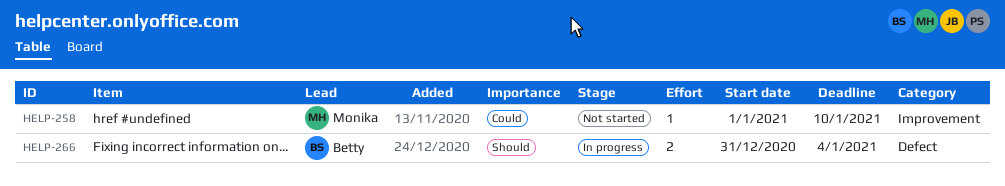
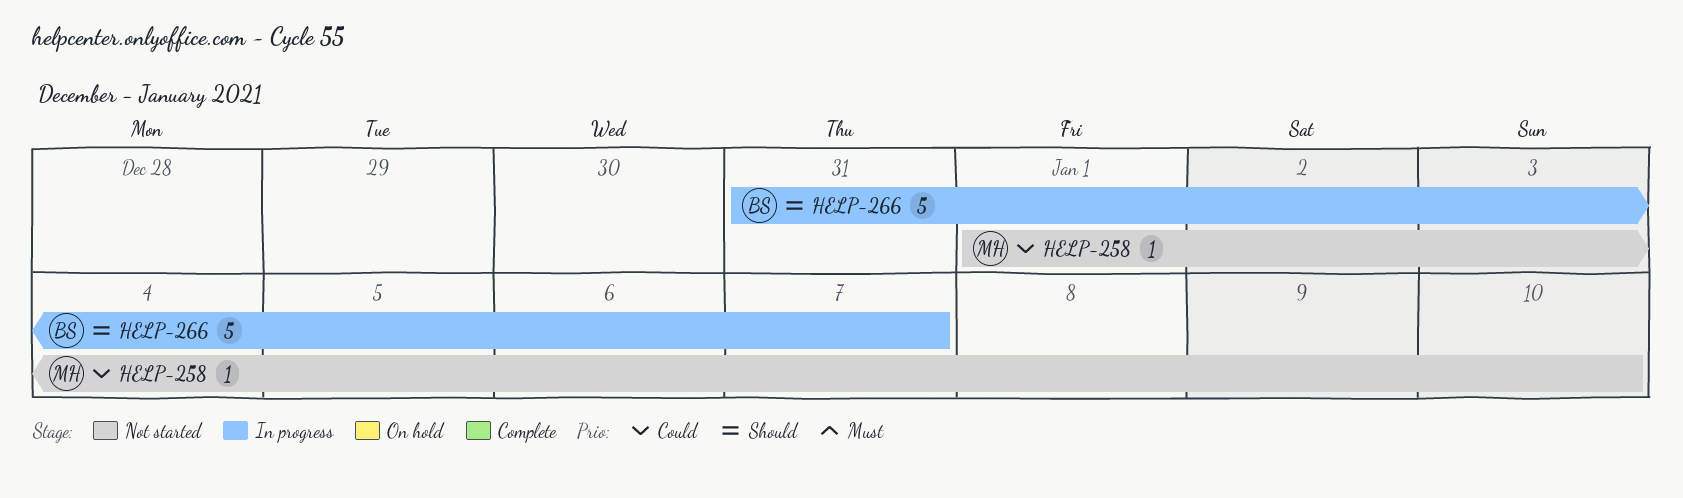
HELP-266, estimate: 2 -> 5
HELP-266, due: Jan 4 -> Jan 7

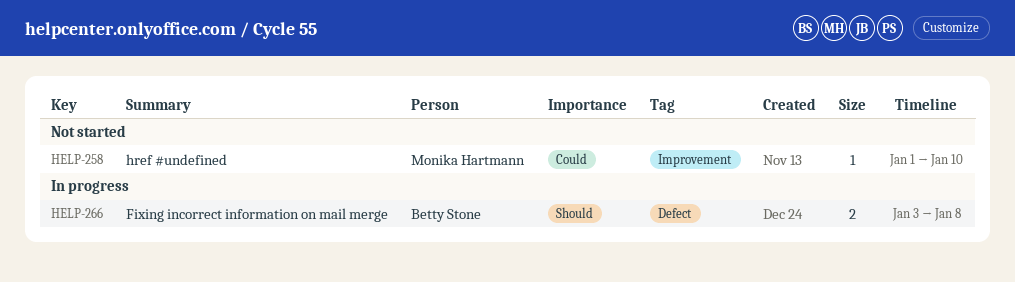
HELP-266, estimate: 5 -> 2
HELP-266, start: Dec 31 -> Jan 3
HELP-266, due: Jan 7 -> Jan 8

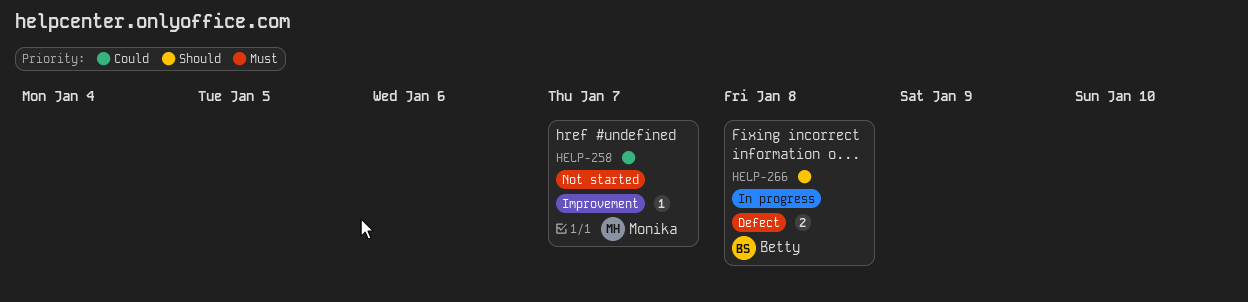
HELP-258, due: Jan 10 -> Jan 7

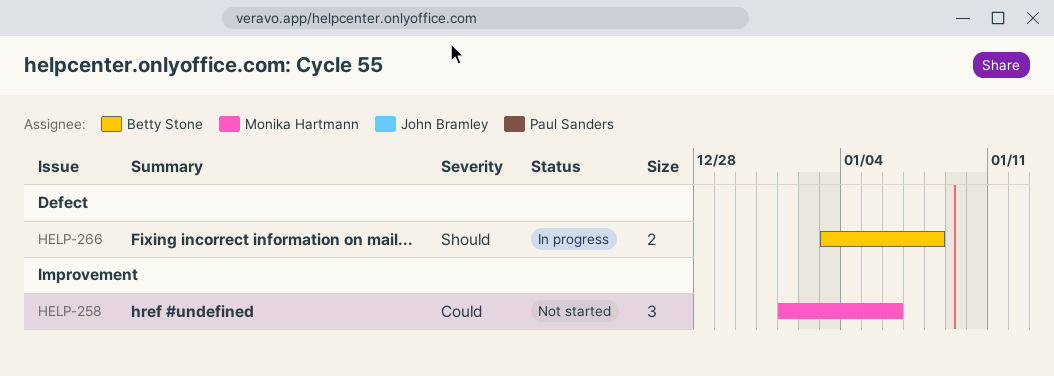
HELP-258, estimate: 1 -> 3
HELP-258, due: Jan 7 -> Jan 6

